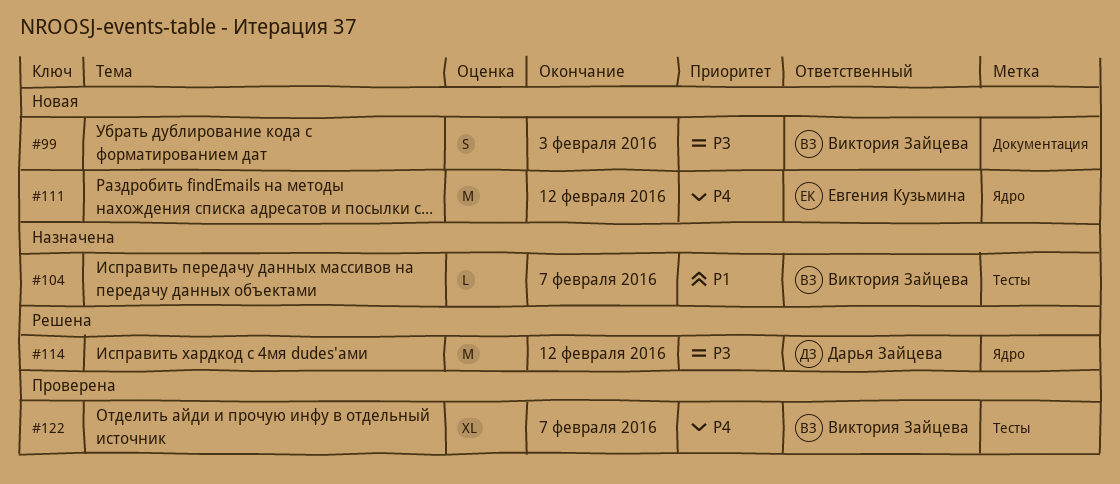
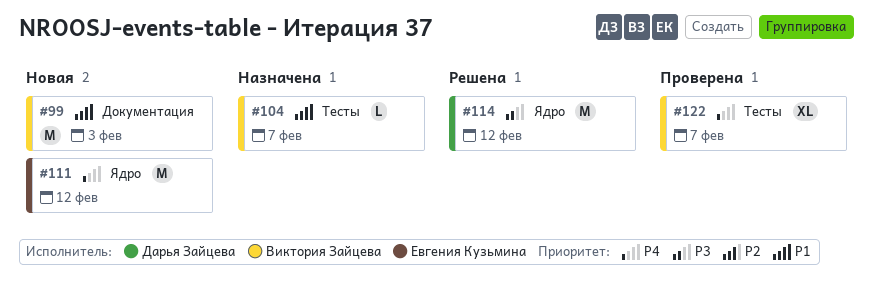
#99, priority: P3 -> P1
#99, estimate: S -> M

